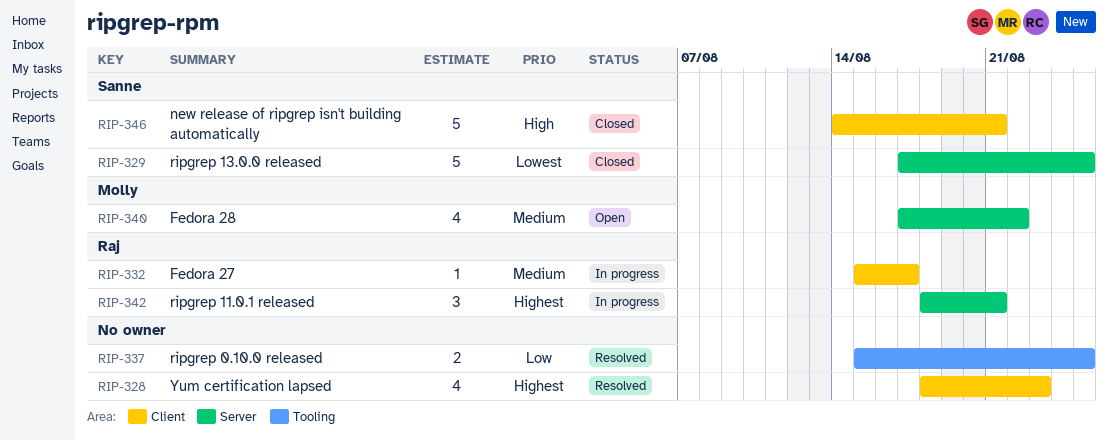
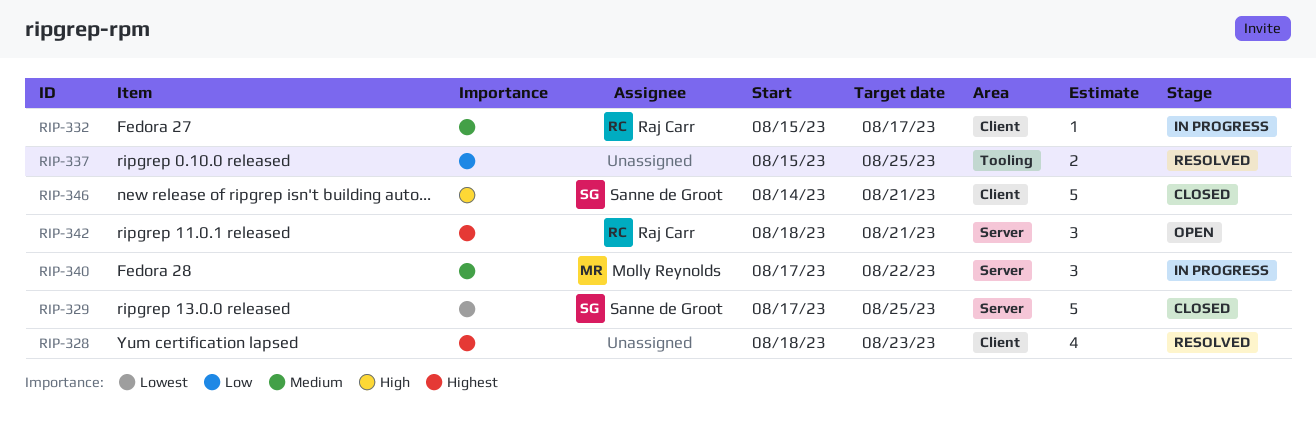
RIP-340, status: Open -> In progress
RIP-340, estimate: 4 -> 3
RIP-342, status: In progress -> Open

